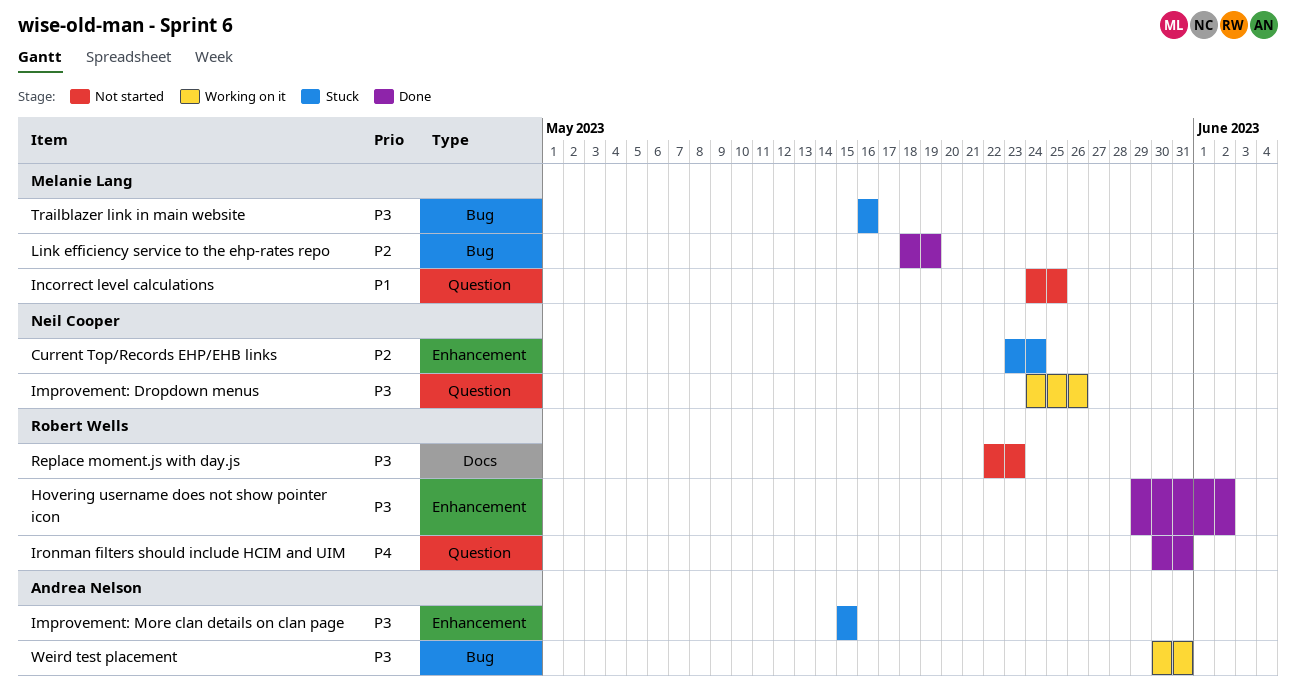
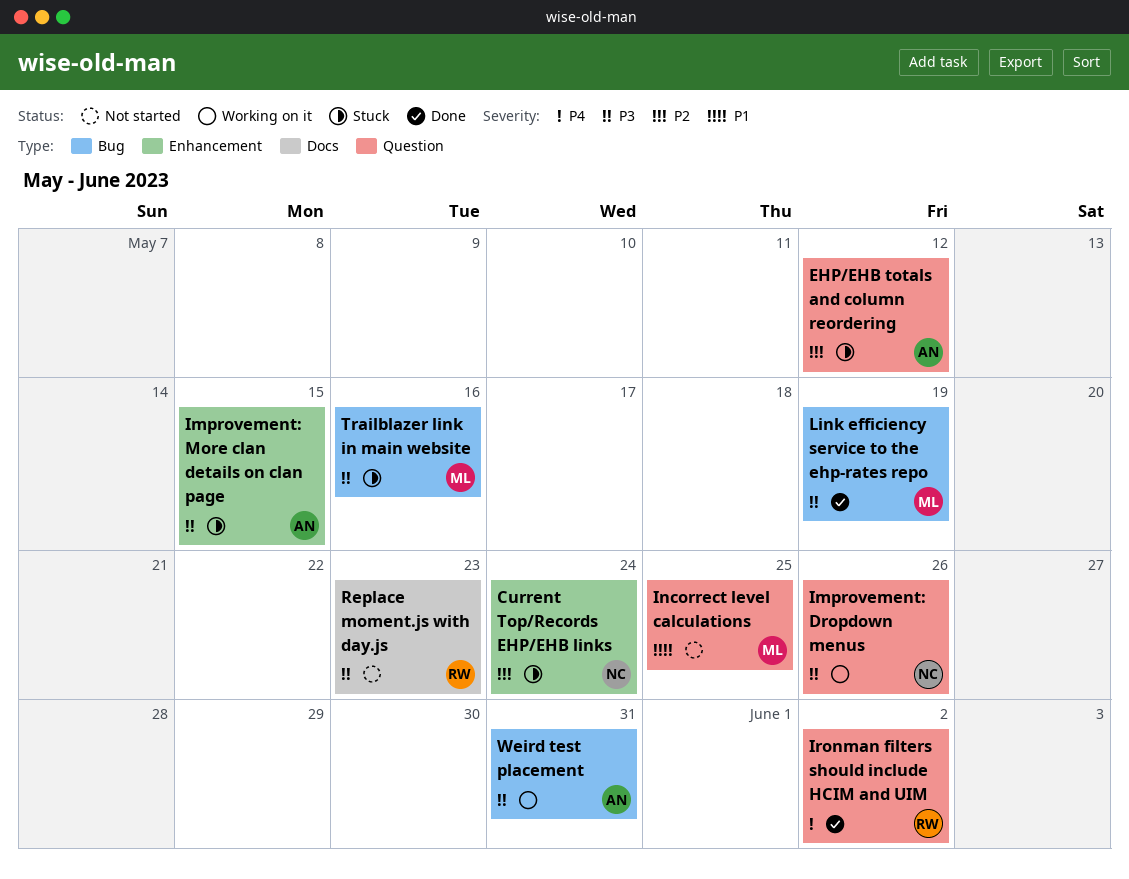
EHP/EHB totals and column reordering: none -> present
Hovering username does not show pointer icon: present -> none
Ironman filters should include HCIM and UIM, due: May 31 -> Jun 2
Link efficiency service to the ehp-rates repo, priority: P2 -> P3

